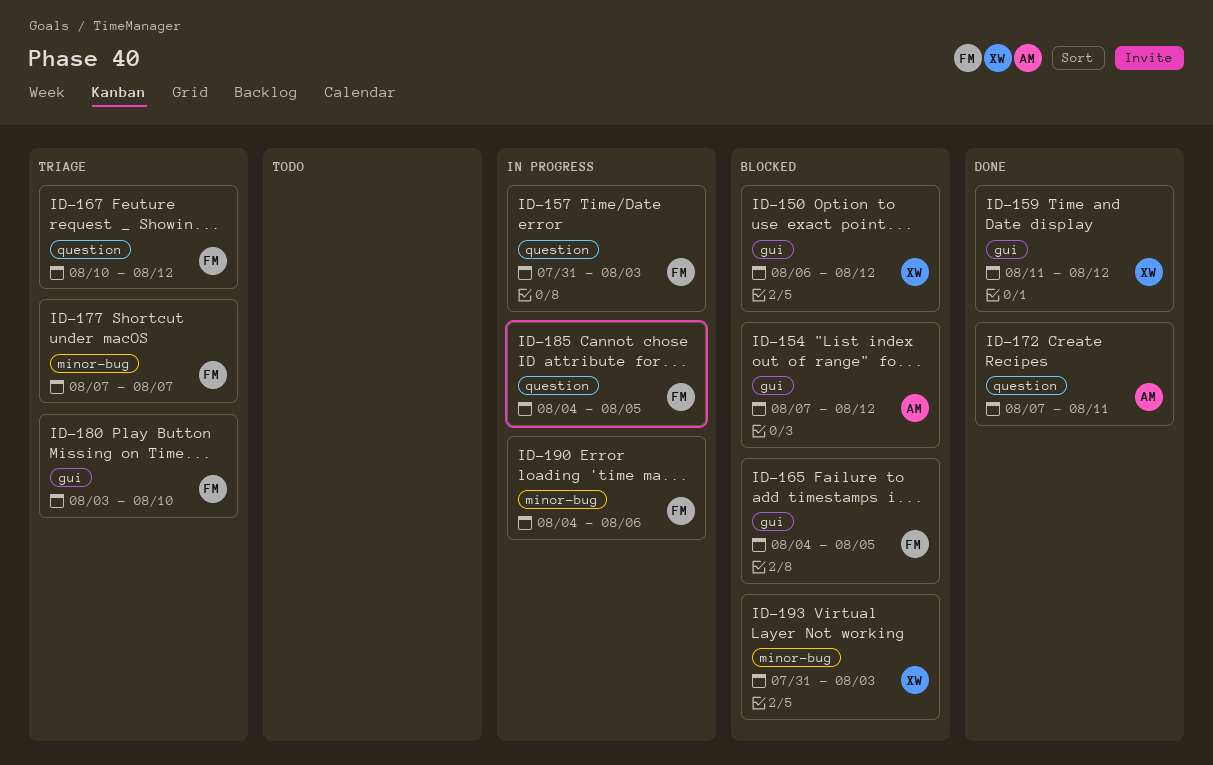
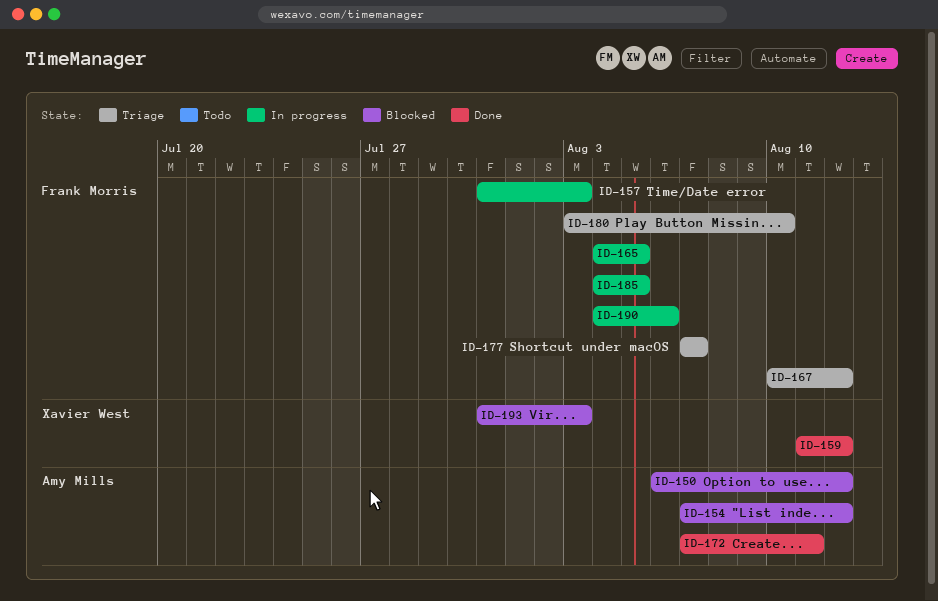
ID-150, owner: Xavier West -> Amy Mills
ID-165, status: Blocked -> In progress

